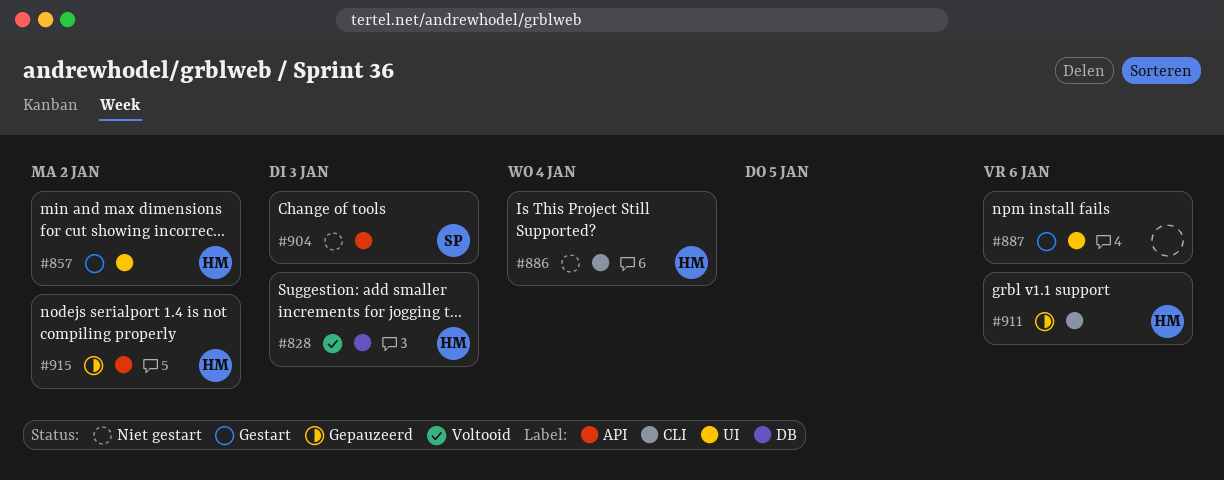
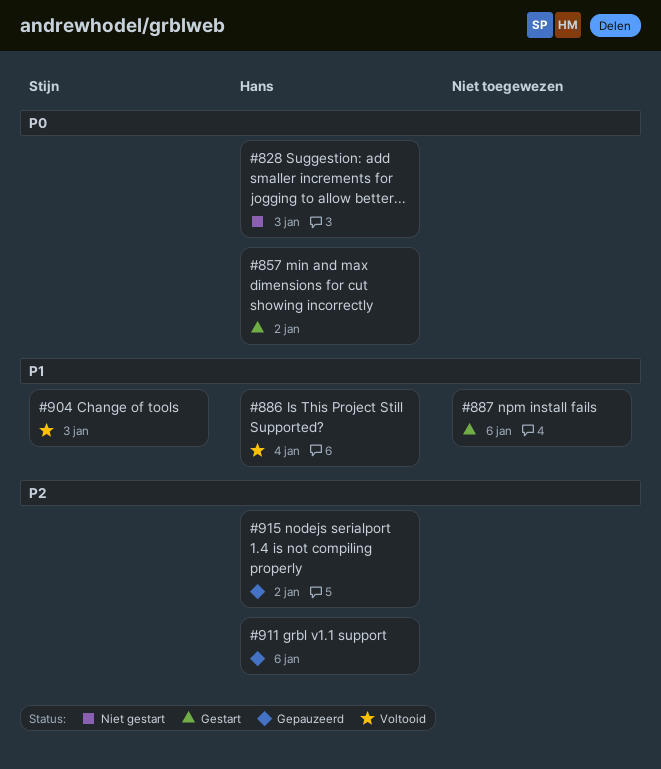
#828, status: Voltooid -> Niet gestart
#886, status: Niet gestart -> Voltooid
#904, status: Niet gestart -> Voltooid

